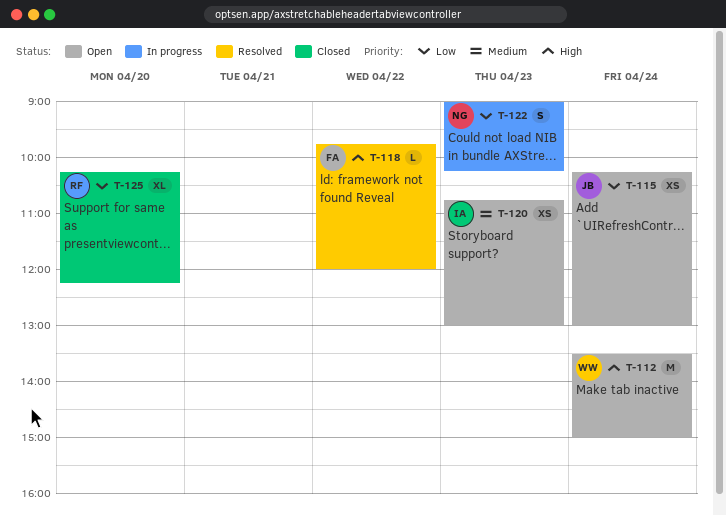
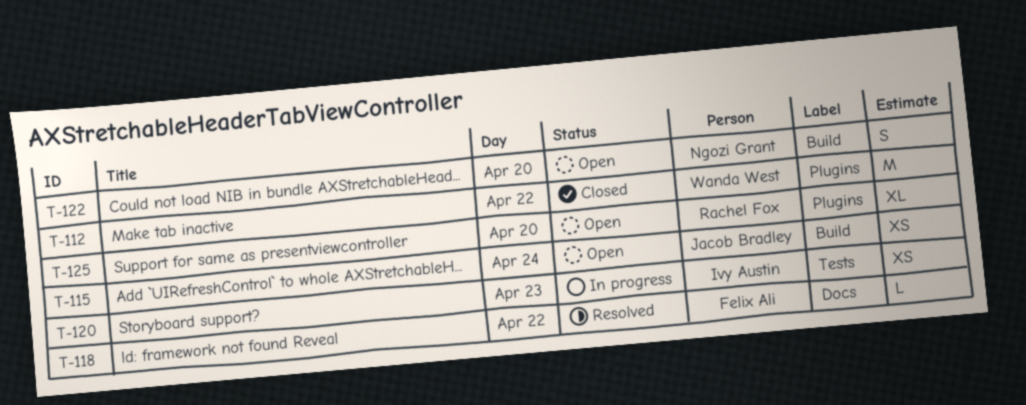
T-112, status: Open -> Closed
T-112, day: Apr 24 -> Apr 22
T-120, status: Open -> In progress
T-122, status: In progress -> Open
T-122, day: Apr 23 -> Apr 20
T-125, status: Closed -> Open

